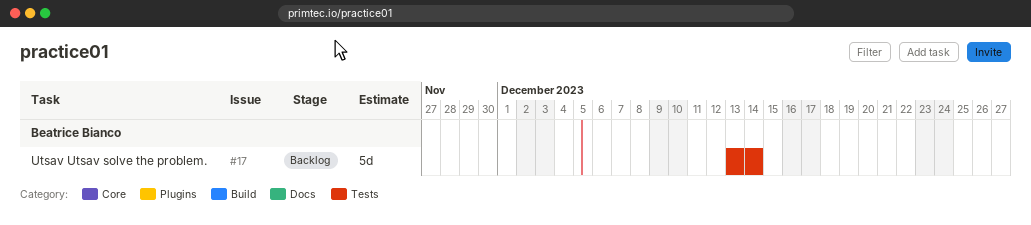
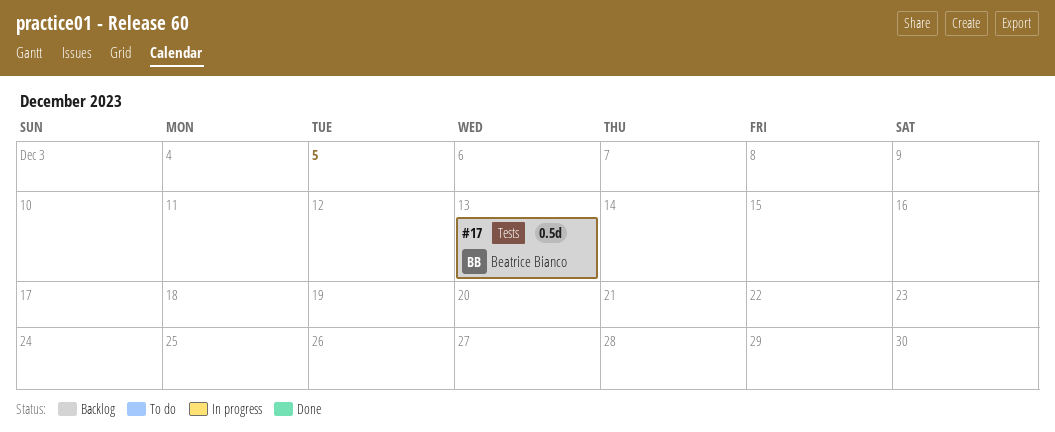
#17, estimate: 5d -> 0.5d
#17, due: Dec 14 -> Dec 13

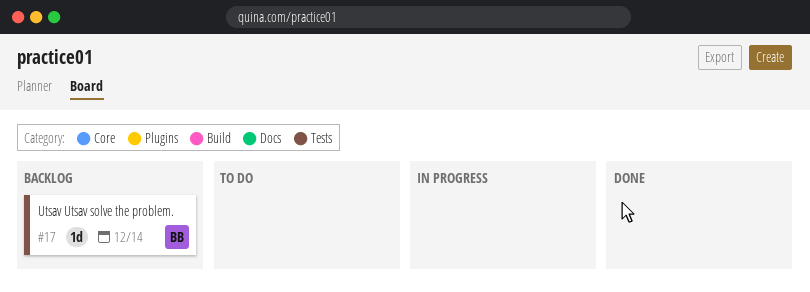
#17, estimate: 0.5d -> 1d
#17, due: Dec 13 -> Dec 14

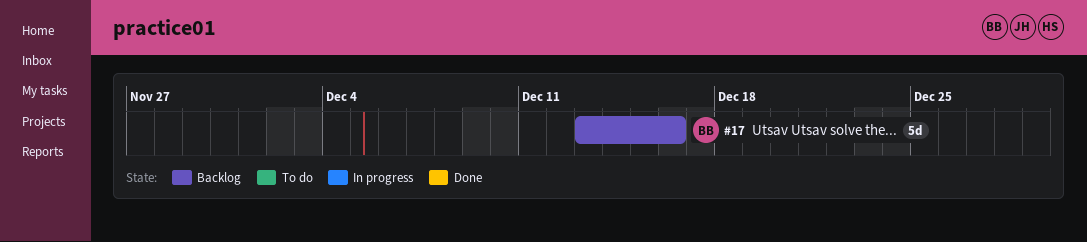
#17, estimate: 1d -> 5d
#17, due: Dec 14 -> Dec 16

